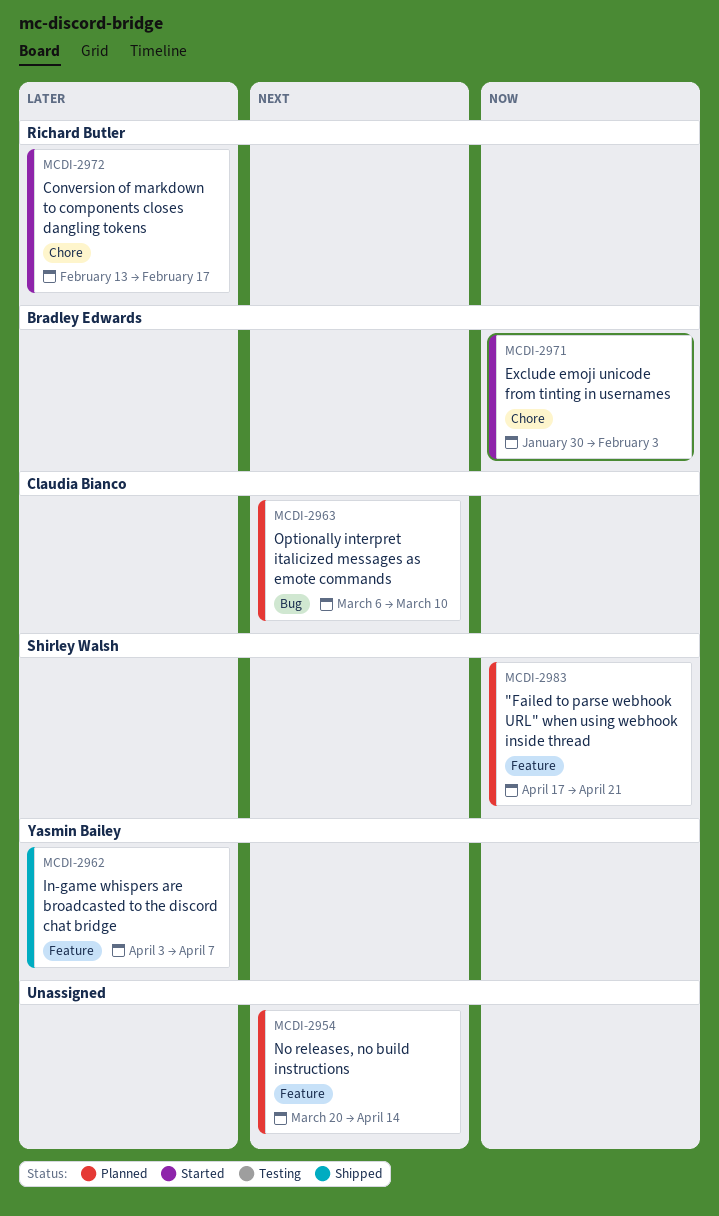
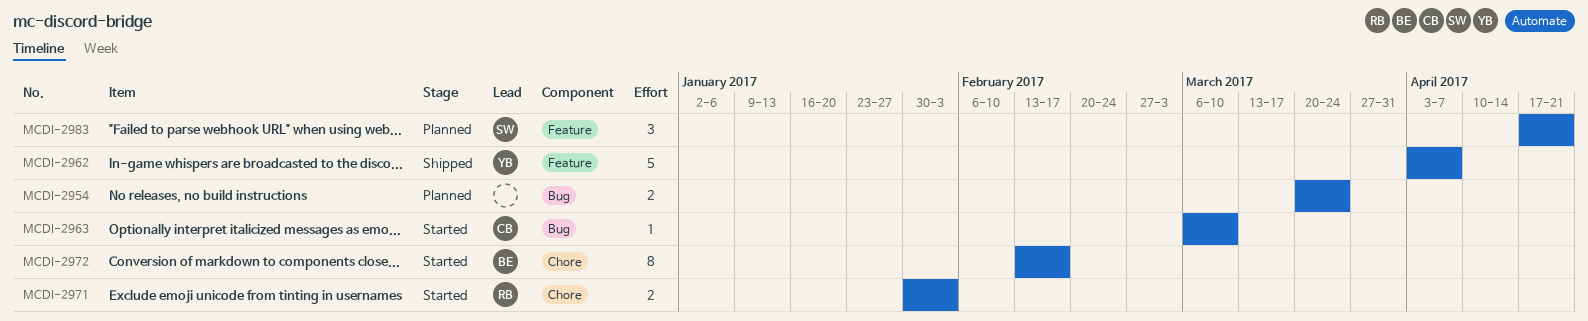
MCDI-2954, label: Feature -> Bug
MCDI-2954, due: Apr 14 -> Mar 24
MCDI-2963, status: Planned -> Started
MCDI-2971, owner: Bradley Edwards -> Richard Butler
MCDI-2972, owner: Richard Butler -> Bradley Edwards

